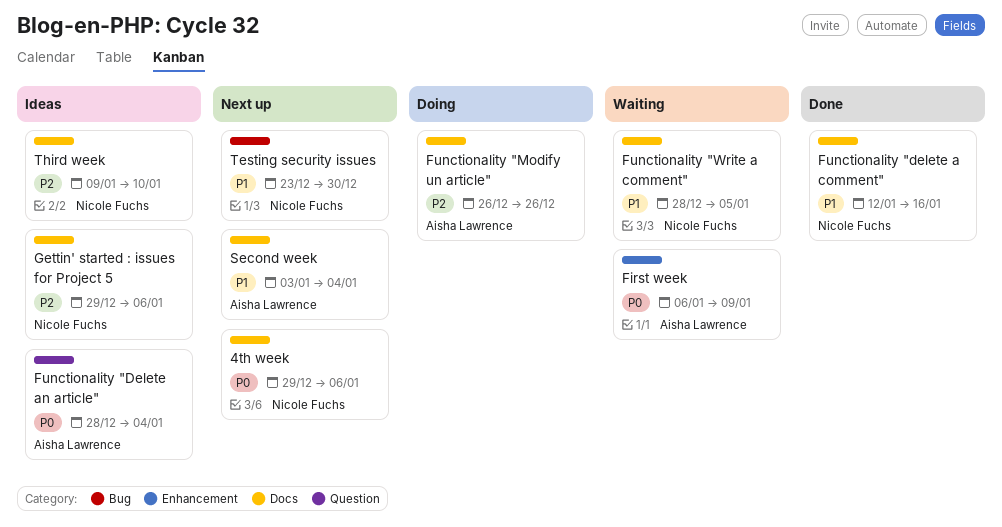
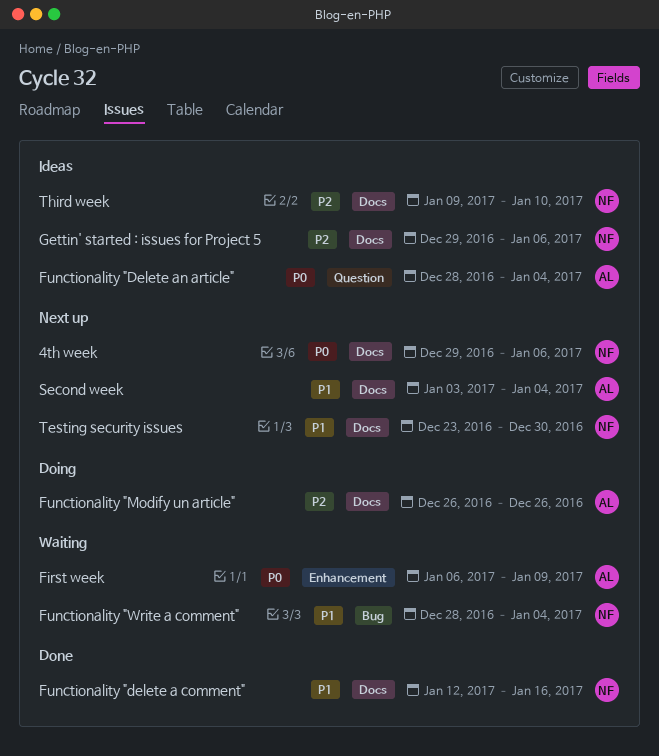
Functionality "Write a comment", label: Docs -> Bug
Functionality "Write a comment", due: Jan 5 -> Jan 4
Testing security issues, label: Bug -> Docs

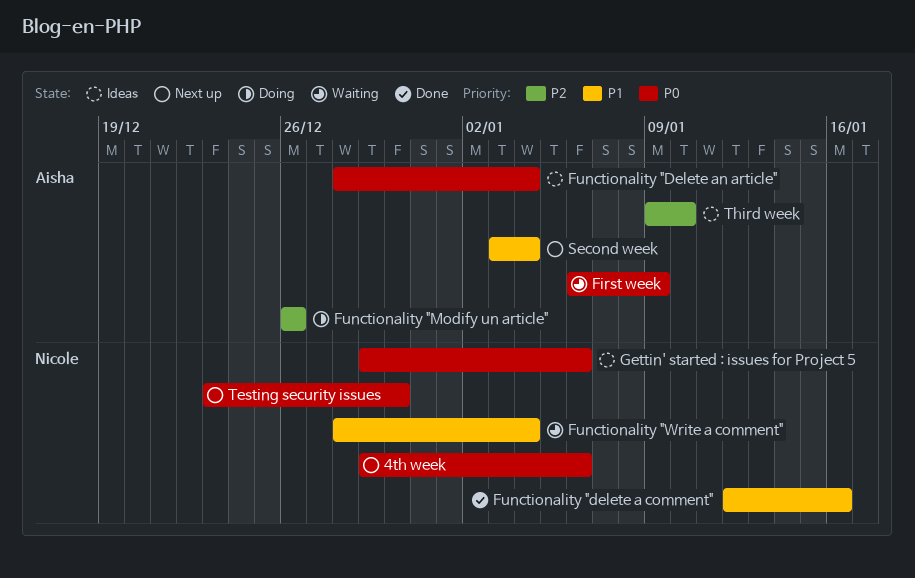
Gettin' started : issues for Project 5, priority: P2 -> P0
Testing security issues, priority: P1 -> P0
Third week, owner: Nicole -> Aisha

